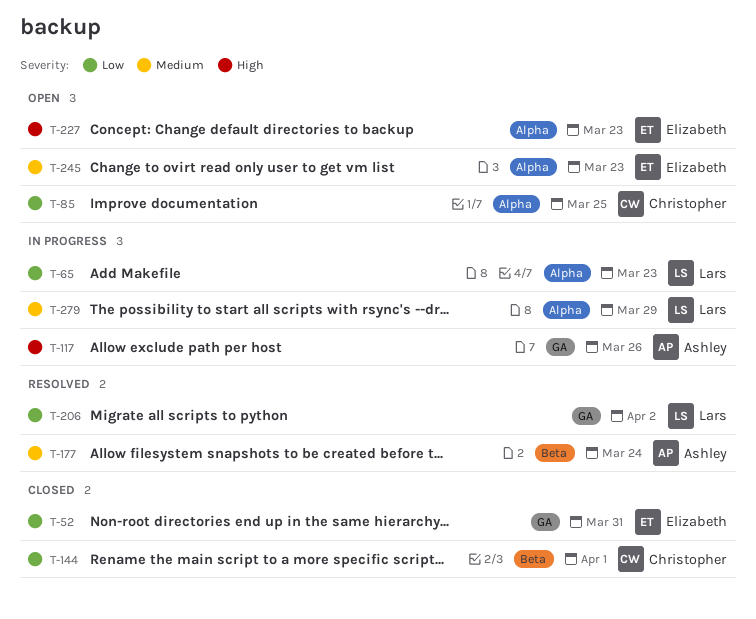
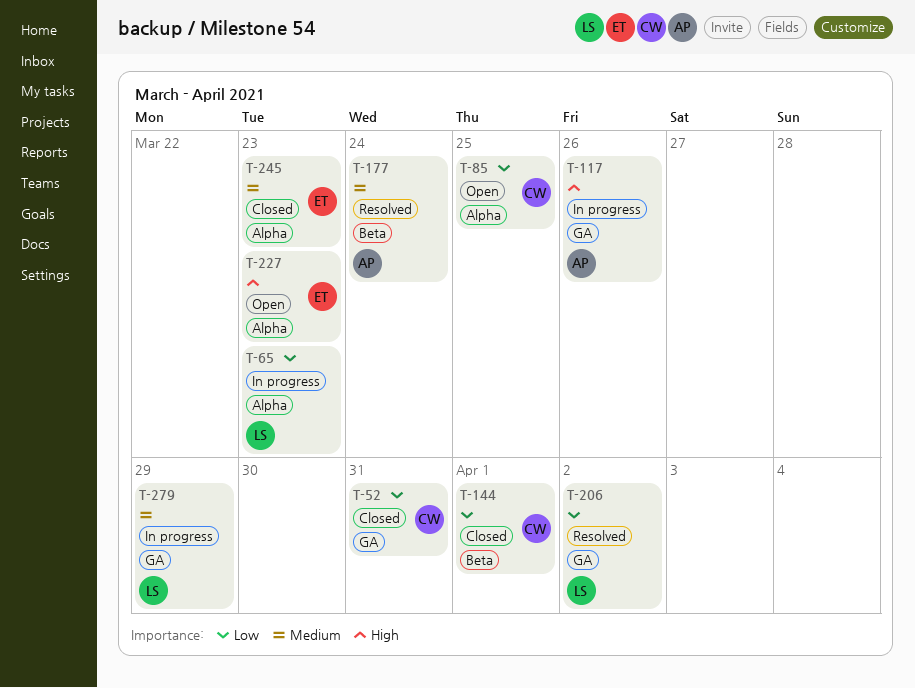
T-52, owner: Elizabeth -> Christopher
T-245, status: Open -> Closed
T-279, label: Alpha -> GA

